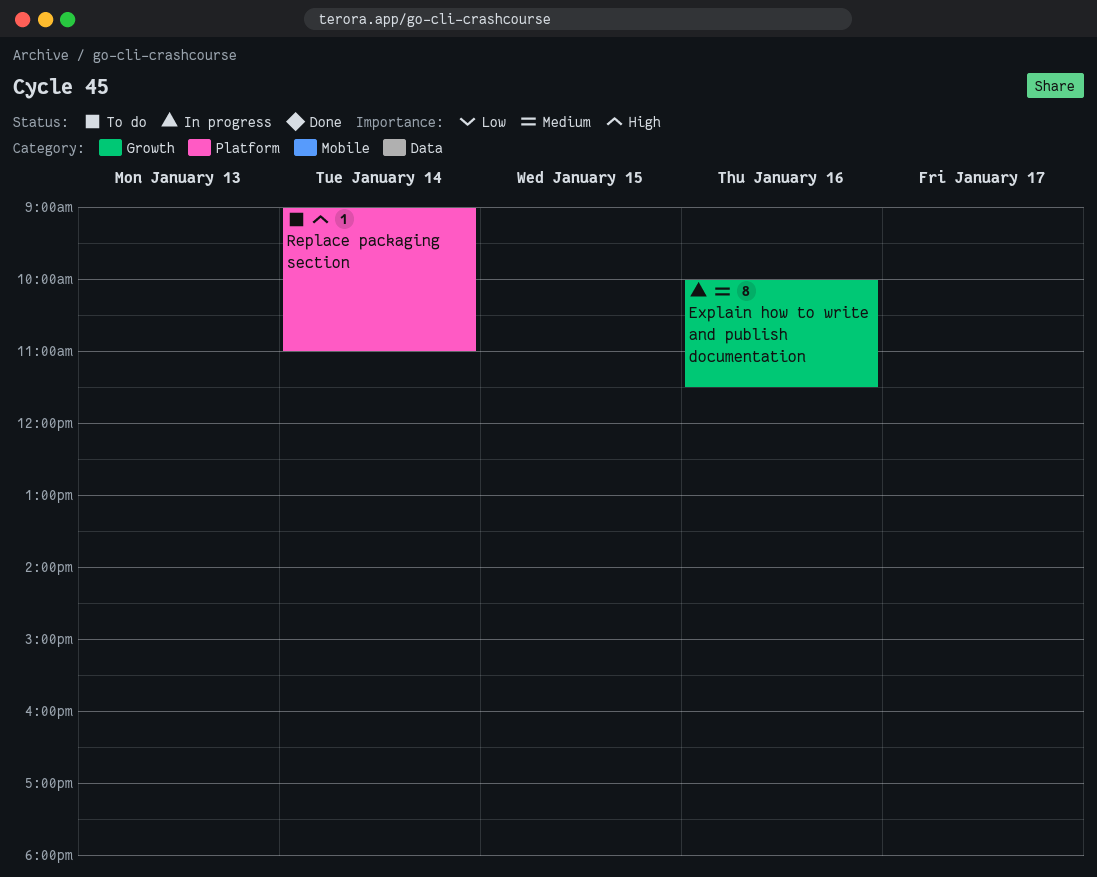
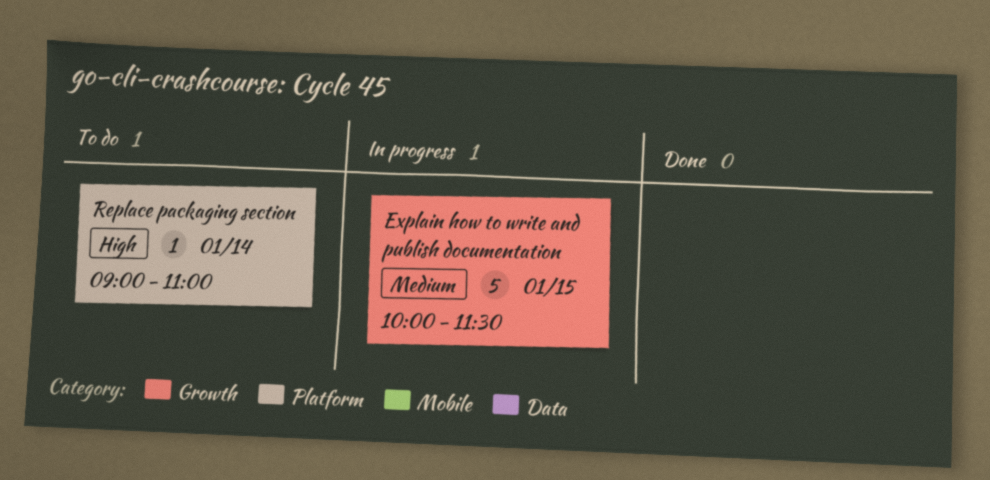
Explain how to write and publish documentation, estimate: 8 -> 5
Explain how to write and publish documentation, day: Jan 16 -> Jan 15

